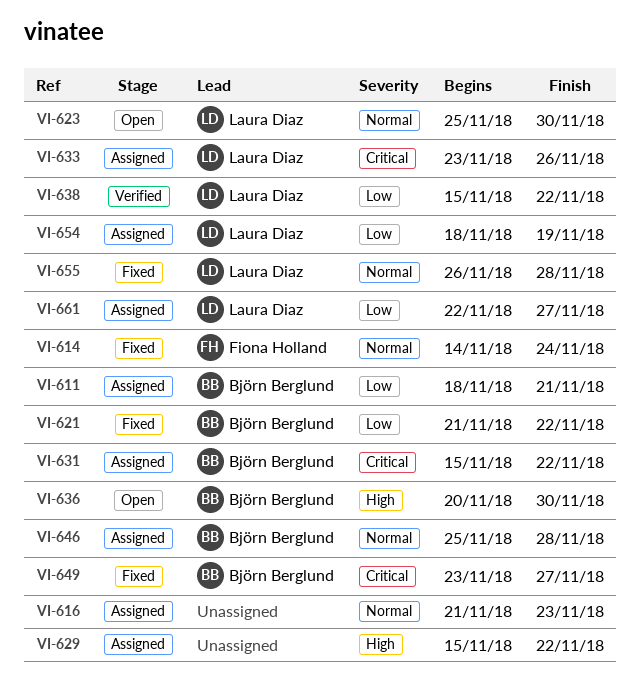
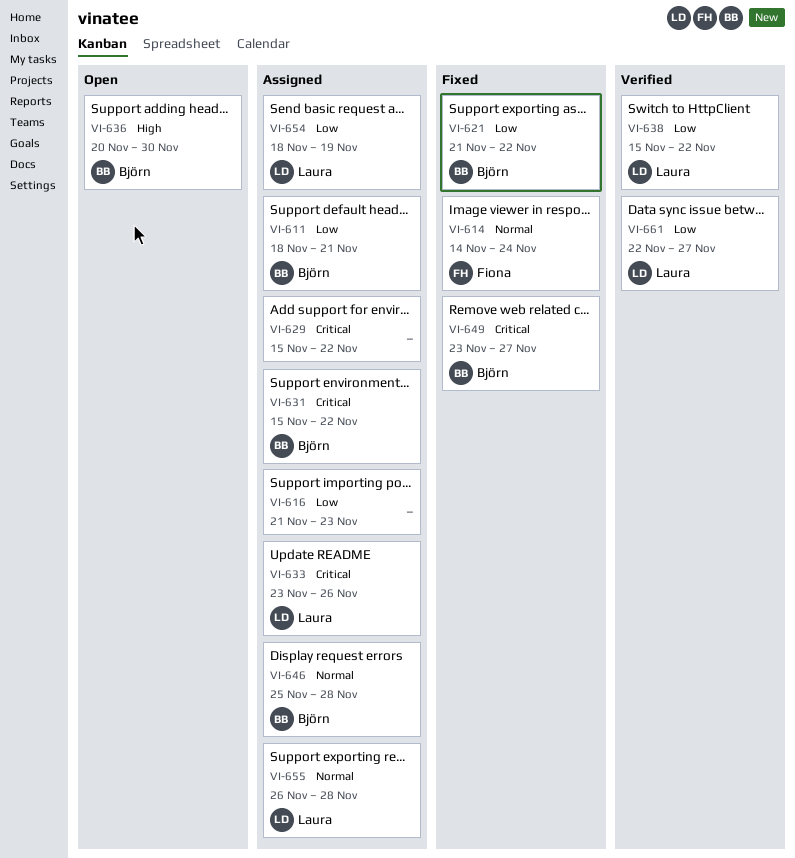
VI-616, priority: Normal -> Low
VI-623: present -> none
VI-629, priority: High -> Critical
VI-655, status: Fixed -> Assigned
VI-661, status: Assigned -> Verified

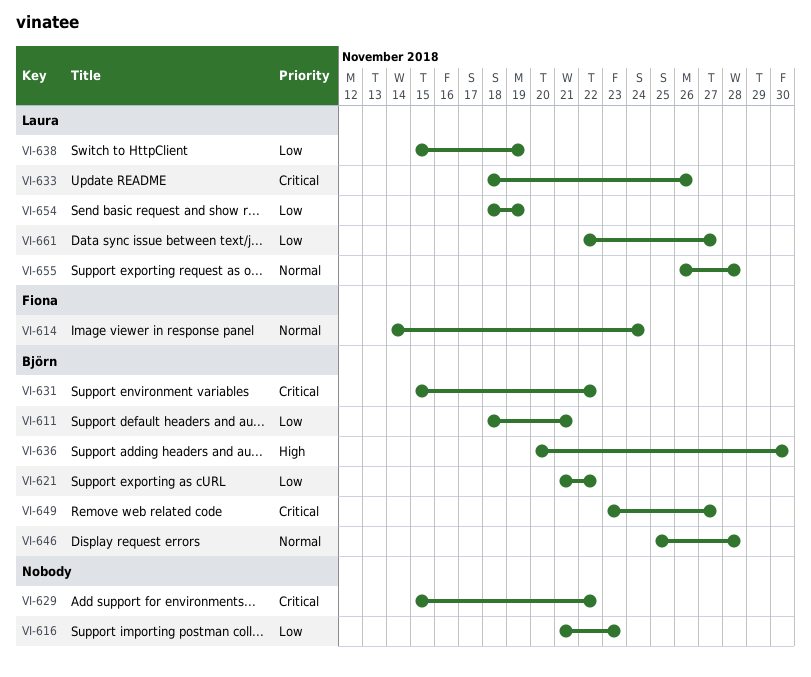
VI-633, start: Nov 23 -> Nov 18
VI-638, due: Nov 22 -> Nov 19

